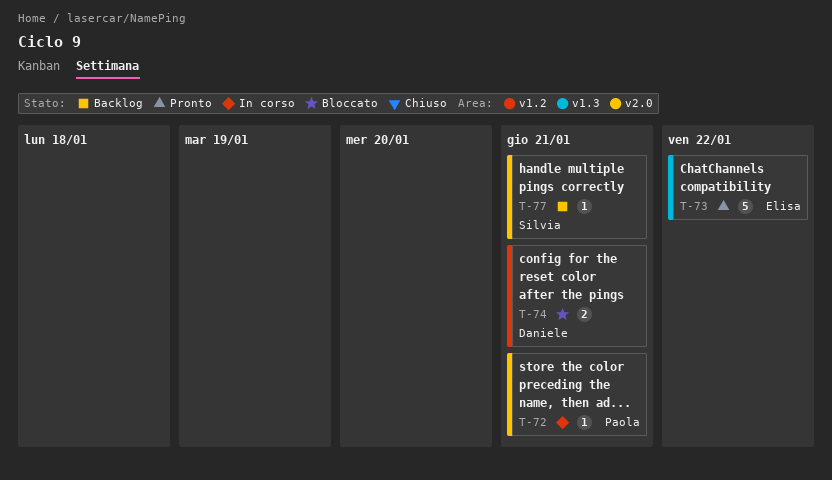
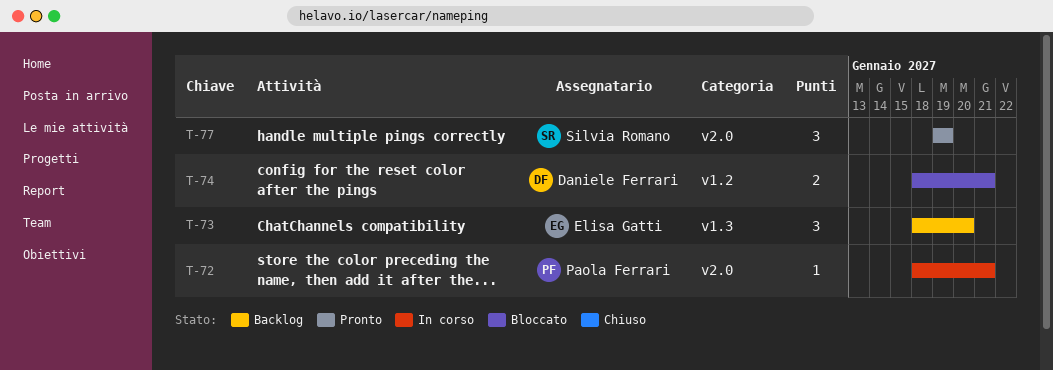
T-73, status: Pronto -> Backlog
T-73, estimate: 5 -> 3
T-73, due: Jan 22 -> Jan 20
T-77, status: Backlog -> Pronto
T-77, estimate: 1 -> 3
T-77, due: Jan 21 -> Jan 19

